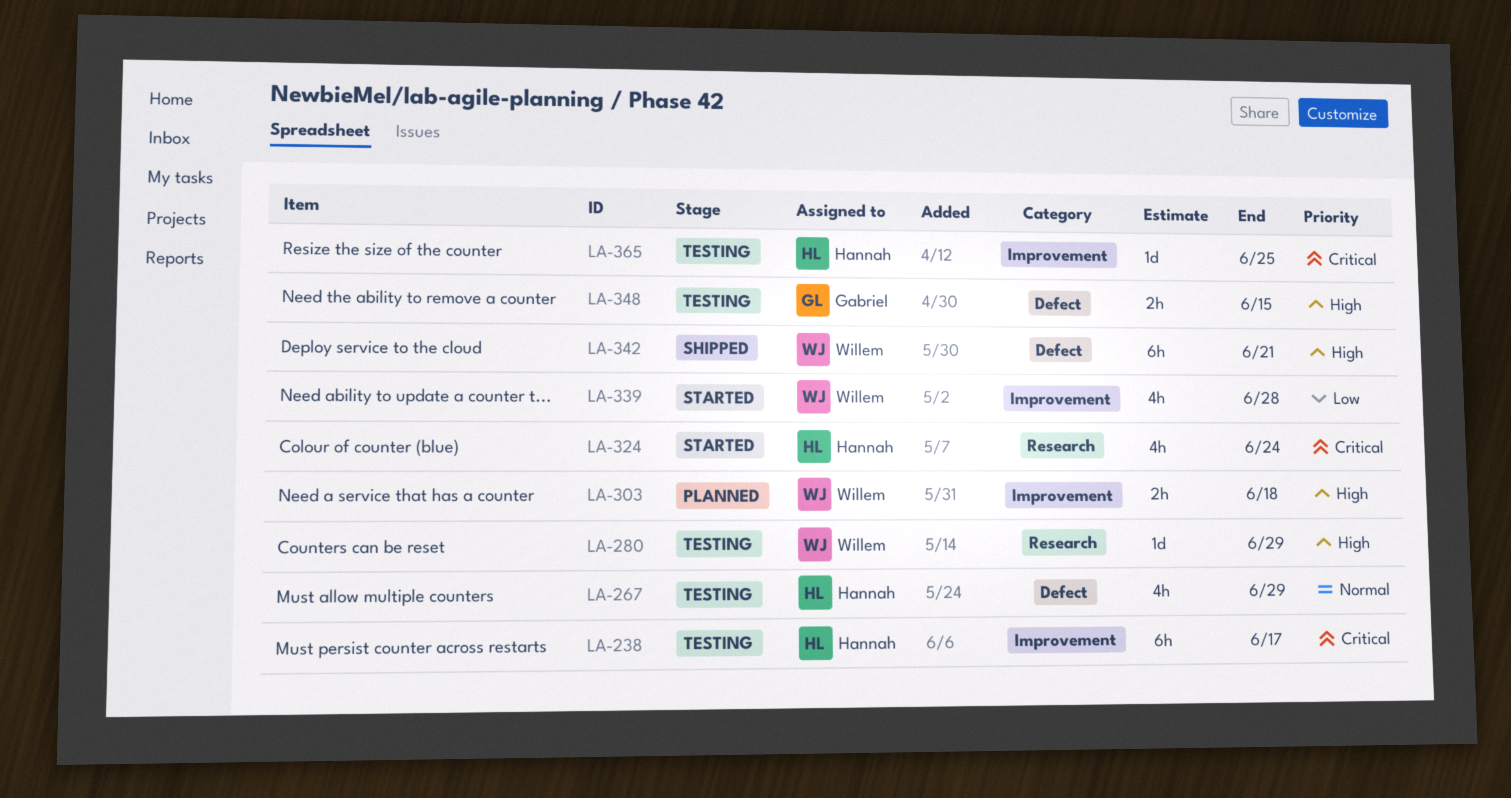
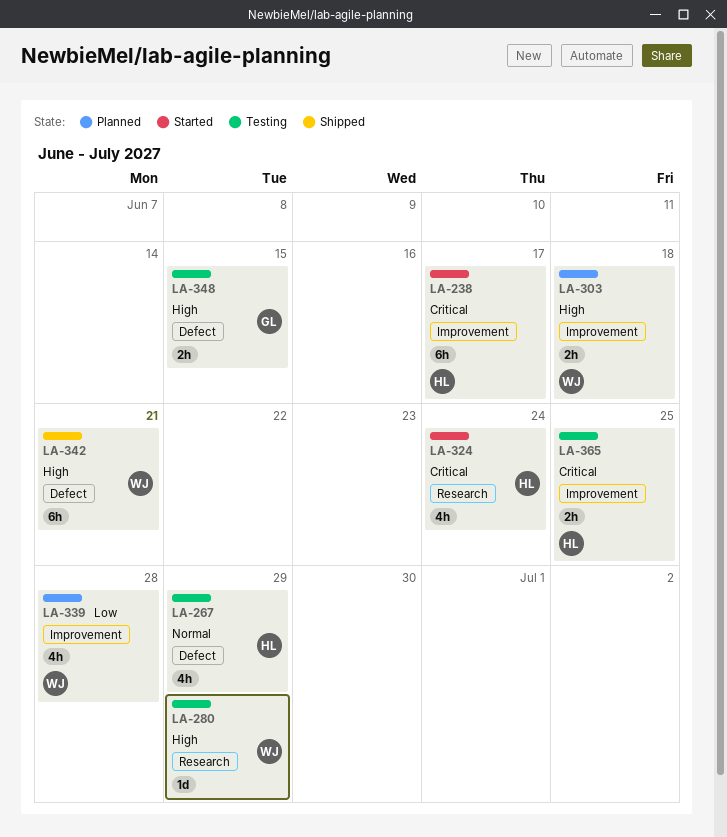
LA-238, status: Testing -> Started
LA-339, status: Started -> Planned
LA-365, estimate: 1d -> 2h

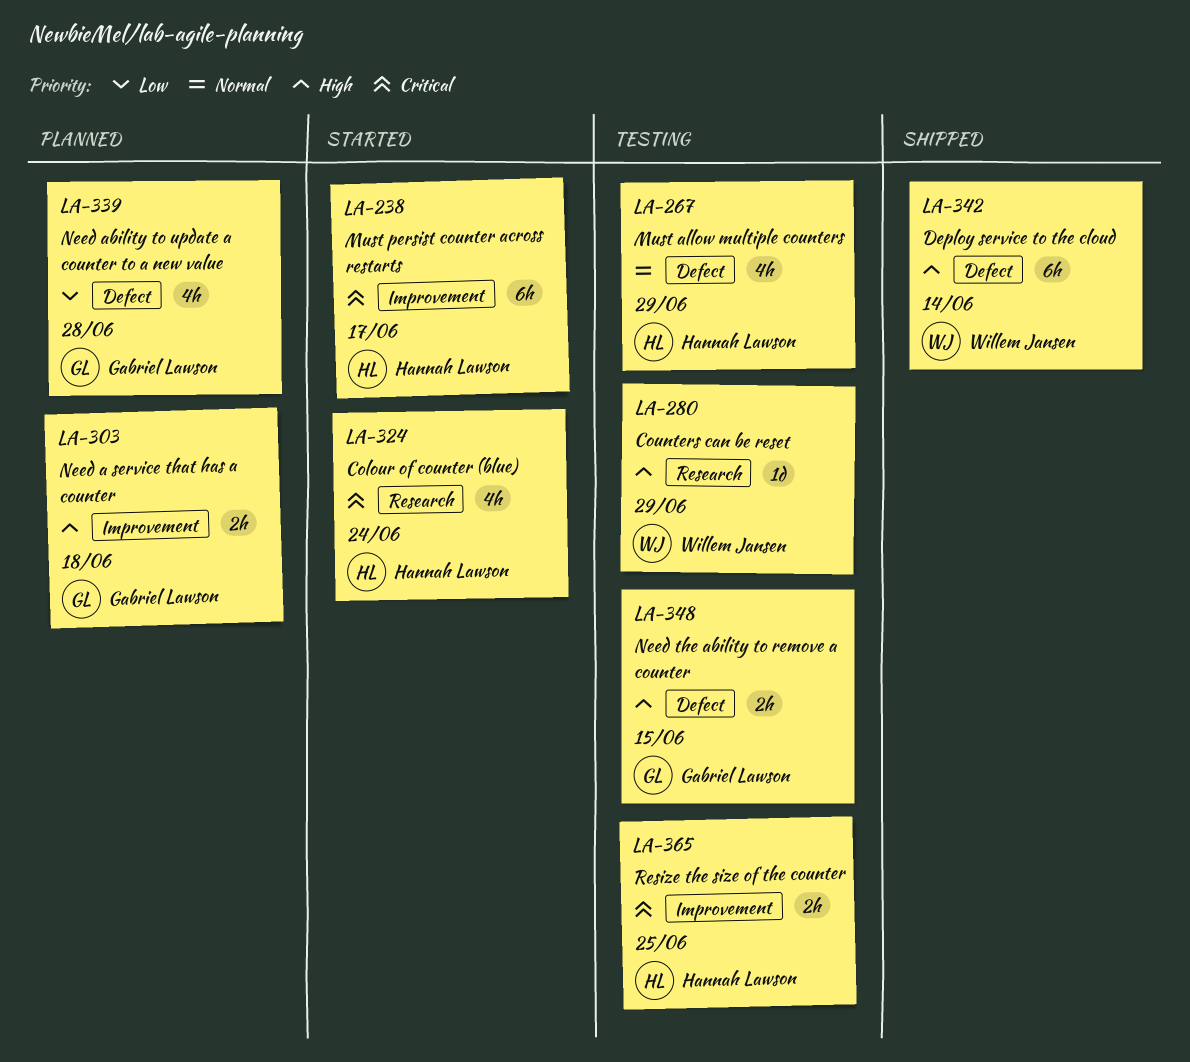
LA-303, owner: Willem Jansen -> Gabriel Lawson
LA-339, owner: Willem Jansen -> Gabriel Lawson
LA-339, label: Improvement -> Defect
LA-342, due: Jun 21 -> Jun 14

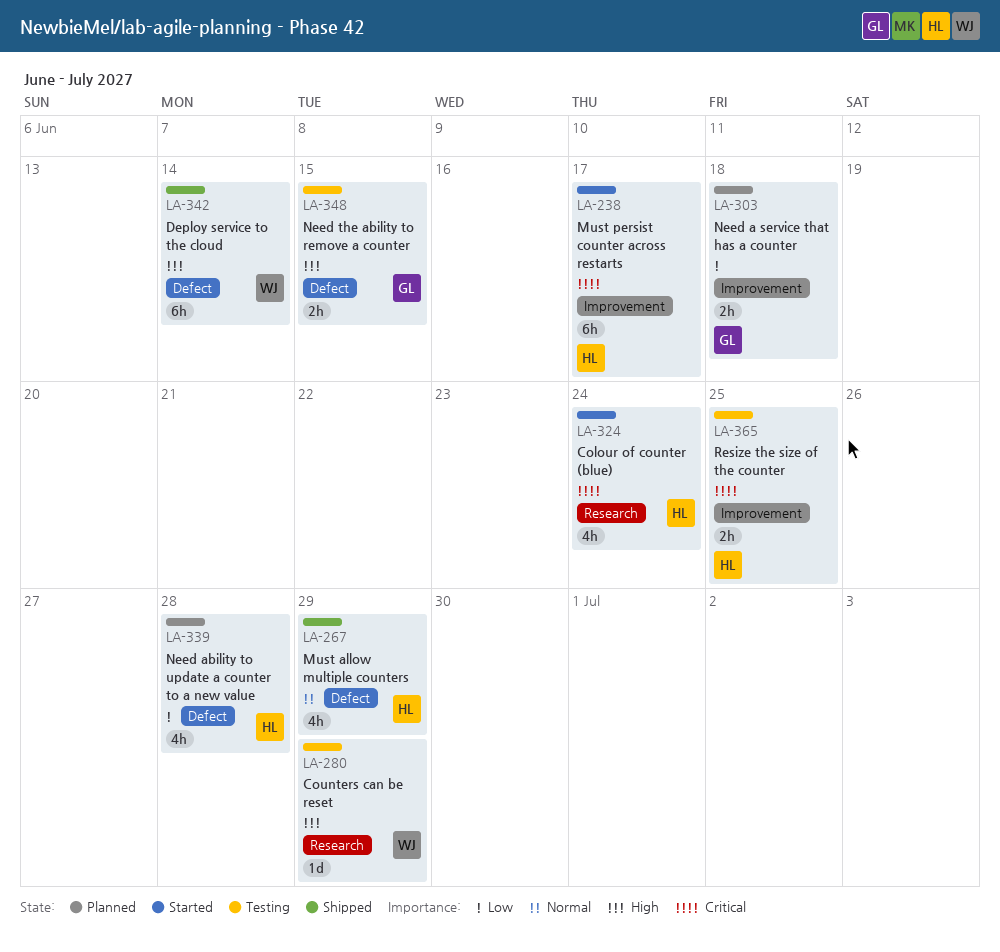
LA-267, status: Testing -> Shipped
LA-303, priority: High -> Low
LA-339, owner: Gabriel Lawson -> Hannah Lawson

